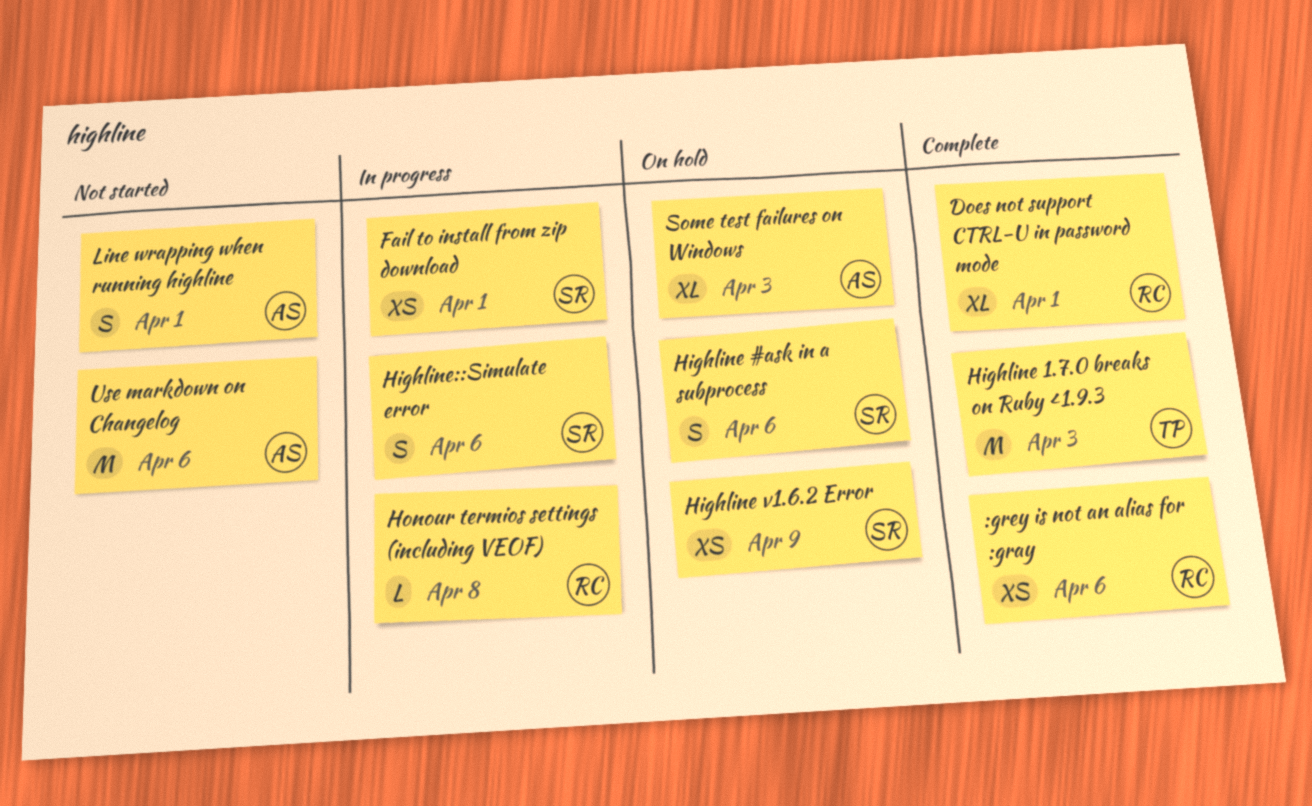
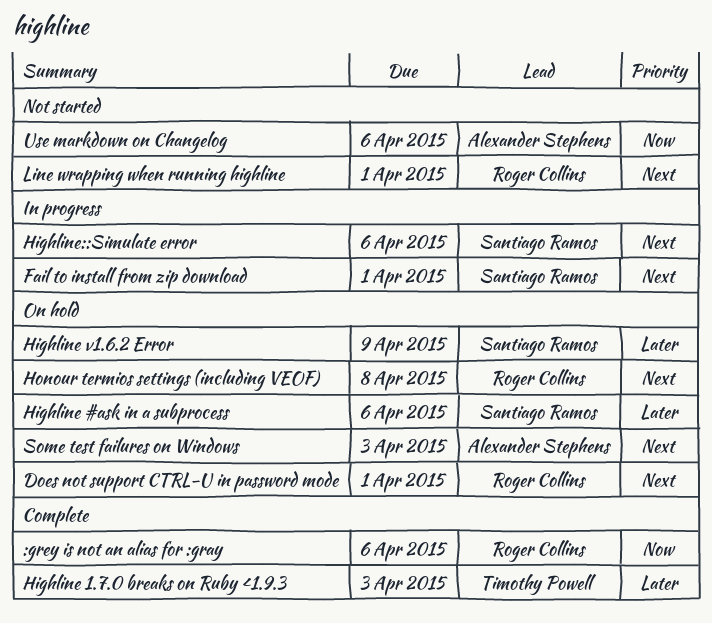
Does not support CTRL-U in password mode, status: Complete -> On hold
Honour termios settings (including VEOF), status: In progress -> On hold
Line wrapping when running highline, owner: Alexander Stephens -> Roger Collins

